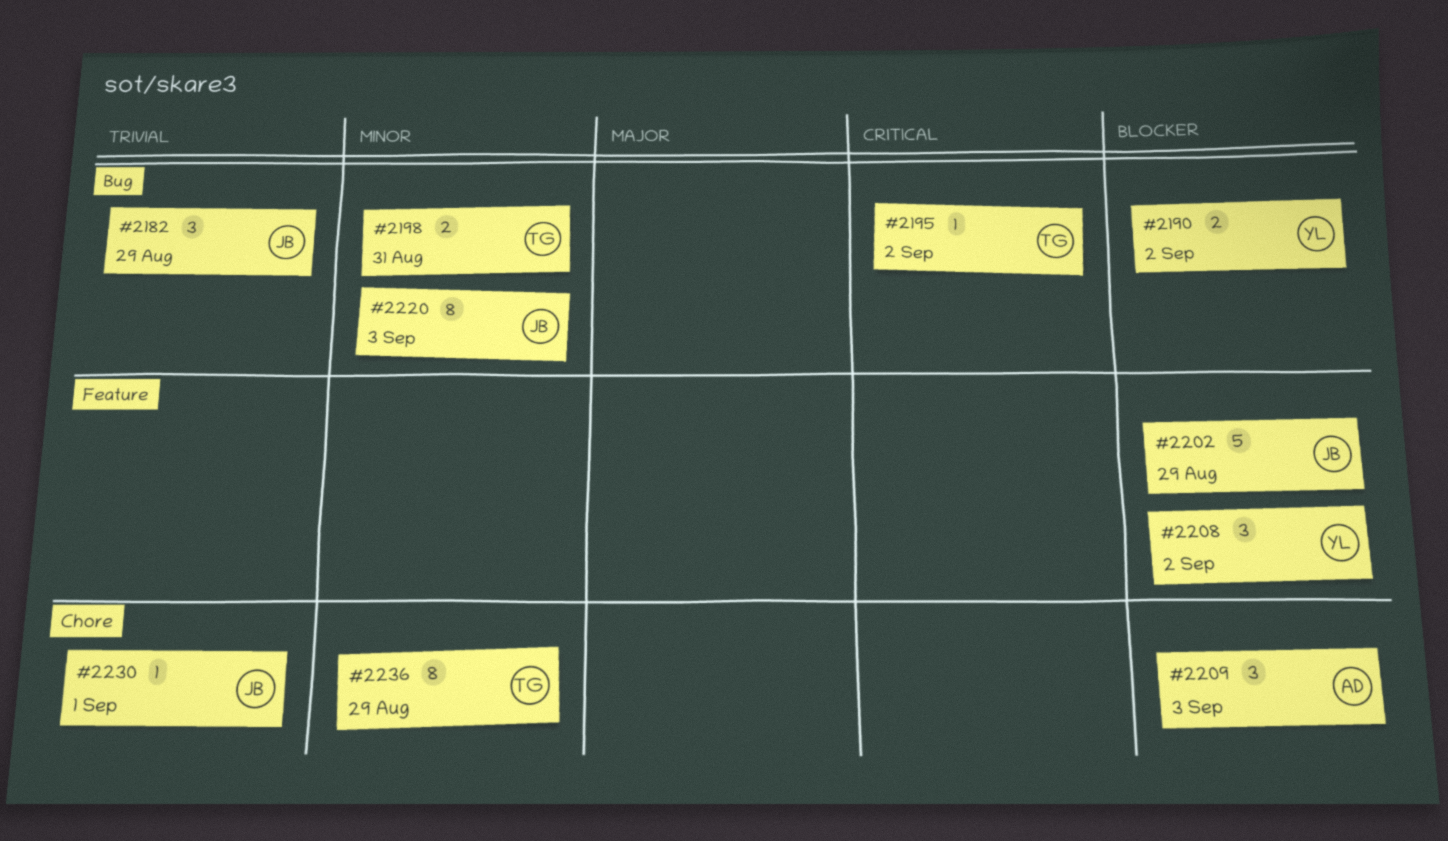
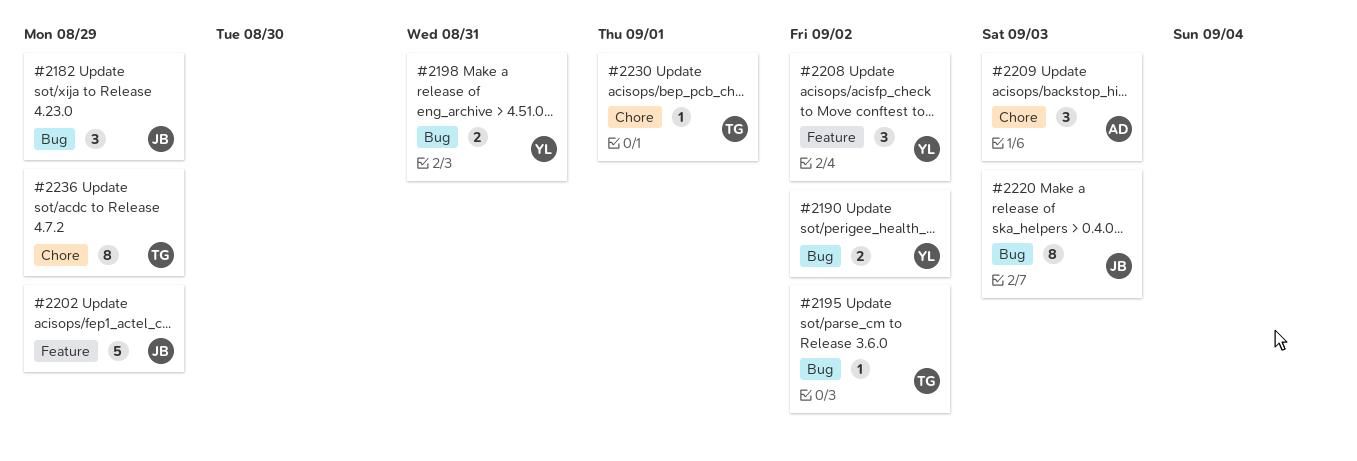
#2198, owner: TG -> YL
#2230, owner: JB -> TG

